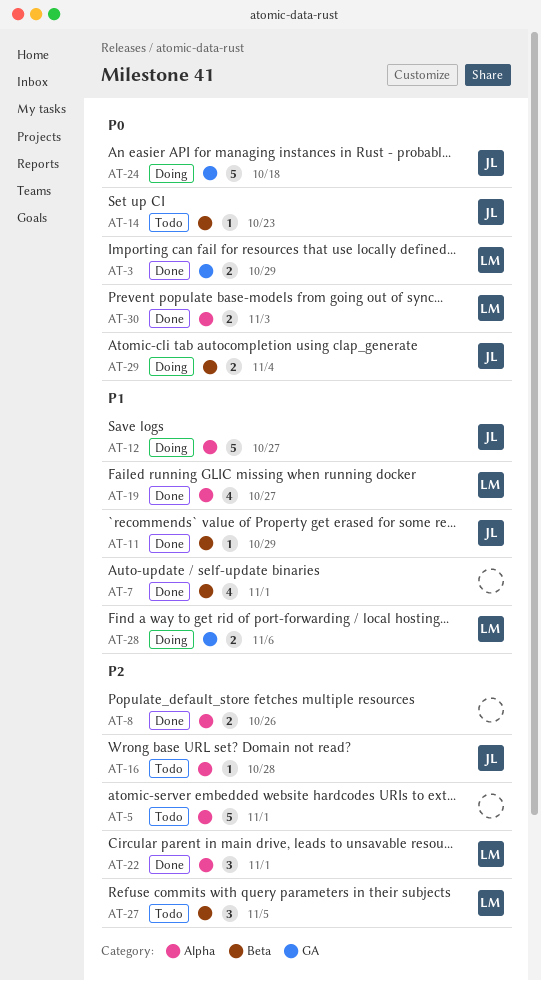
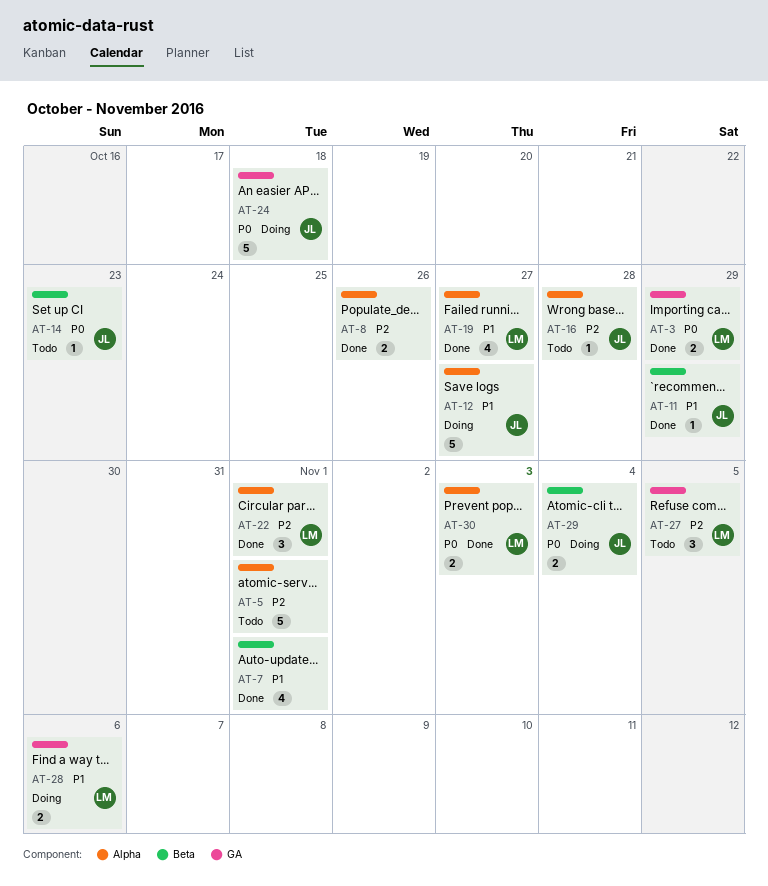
AT-27, label: Beta -> GA

